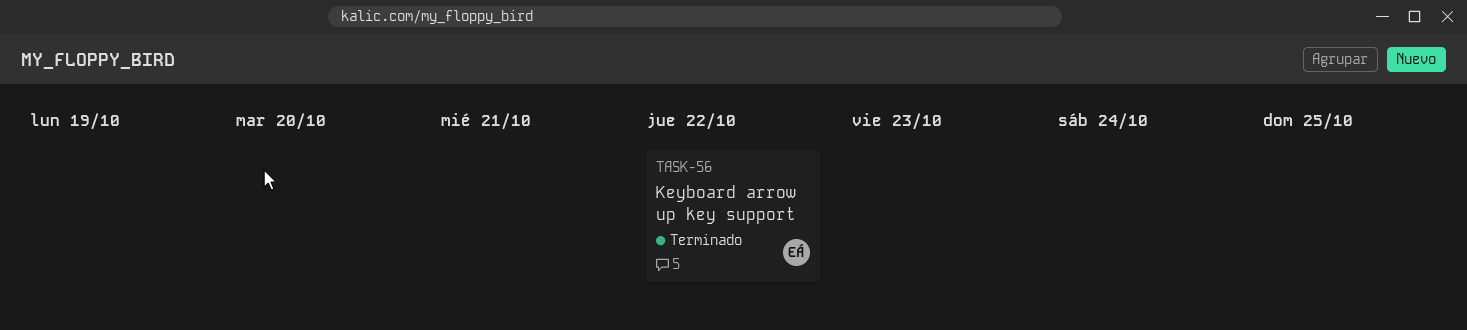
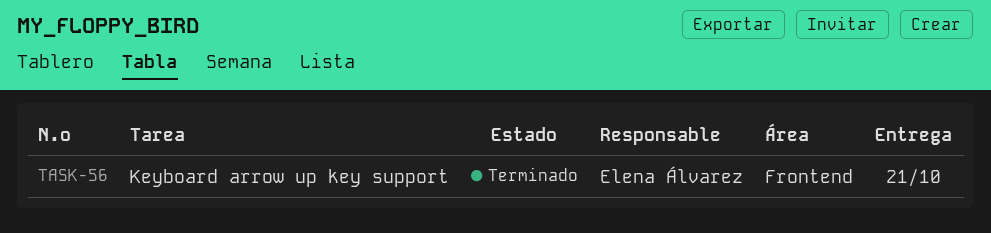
TASK-56, due: Oct 22 -> Oct 21

